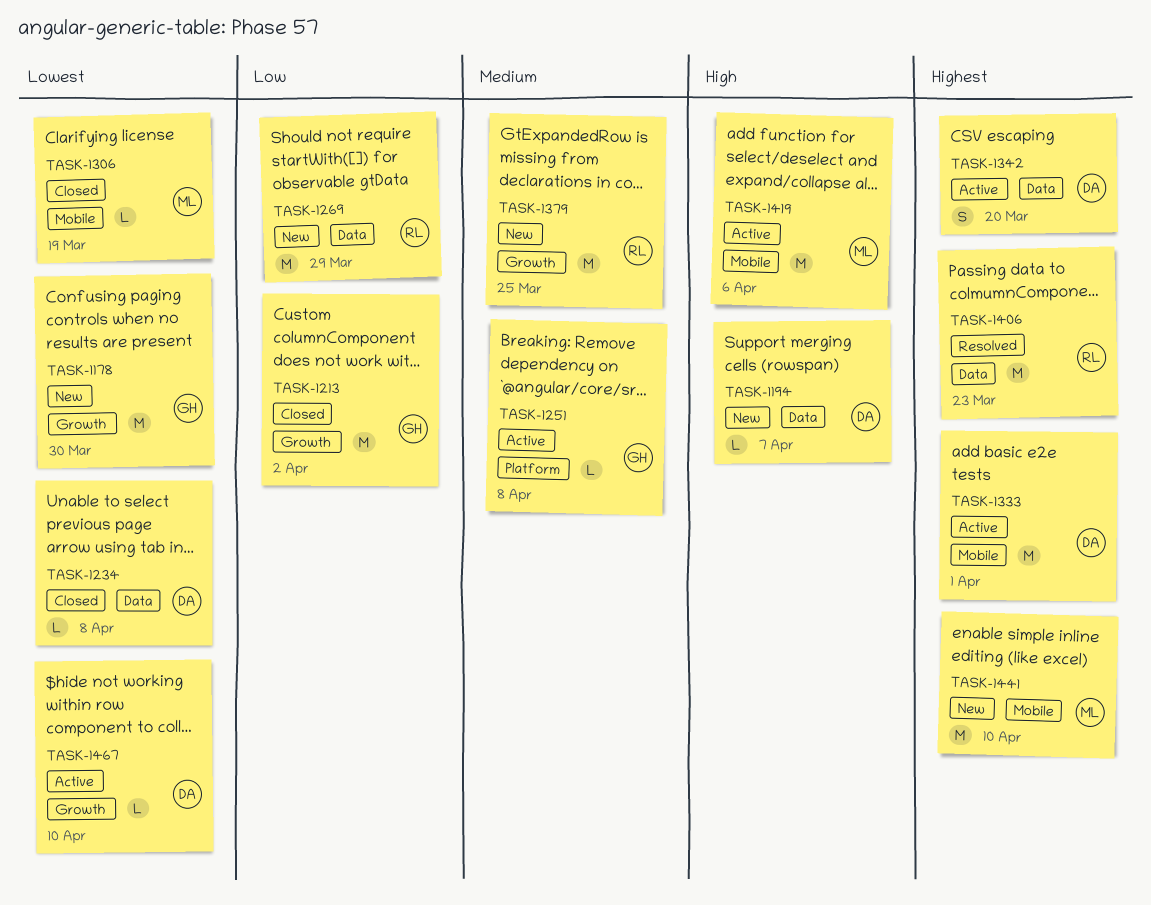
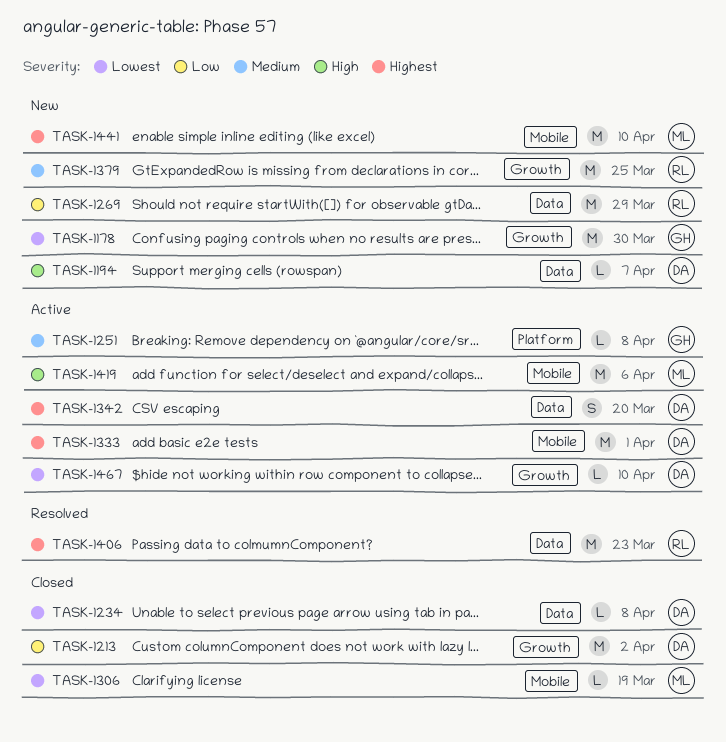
TASK-1213, owner: GH -> DA

